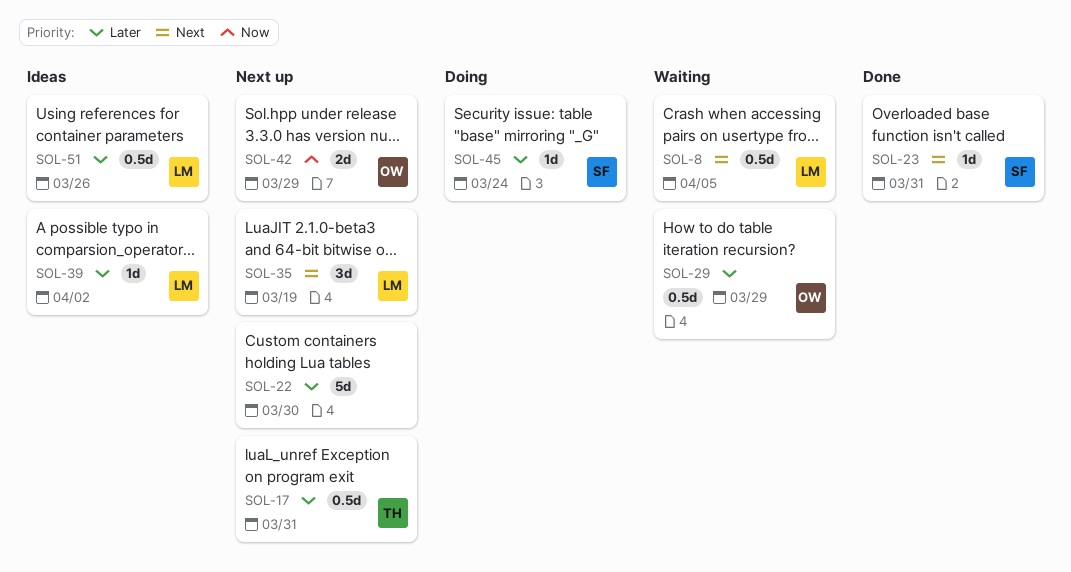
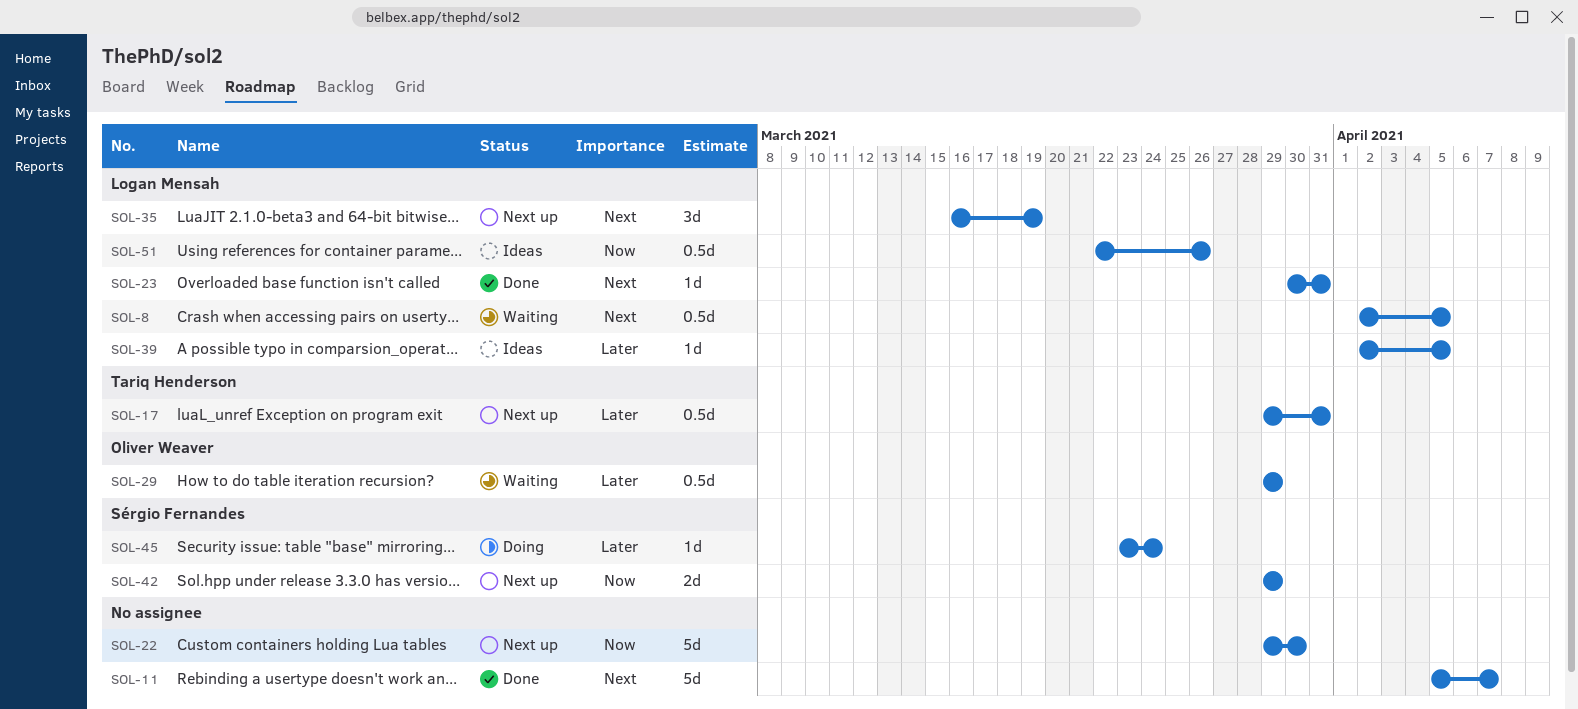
SOL-11: none -> present
SOL-22, priority: Later -> Now
SOL-23, owner: Sérgio Fernandes -> Logan Mensah
SOL-39, due: Apr 2 -> Apr 5
SOL-42, owner: Oliver Weaver -> Sérgio Fernandes
SOL-51, priority: Later -> Now

